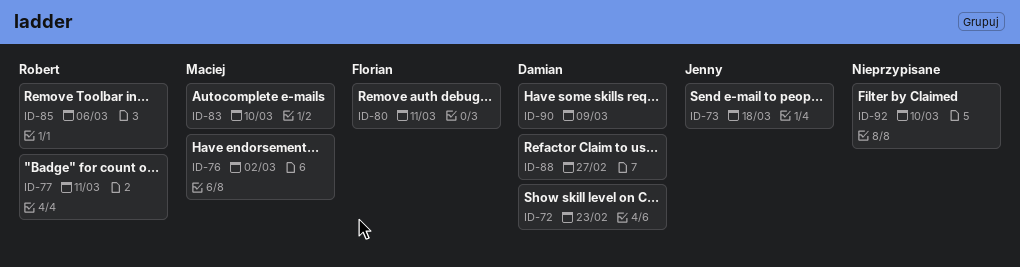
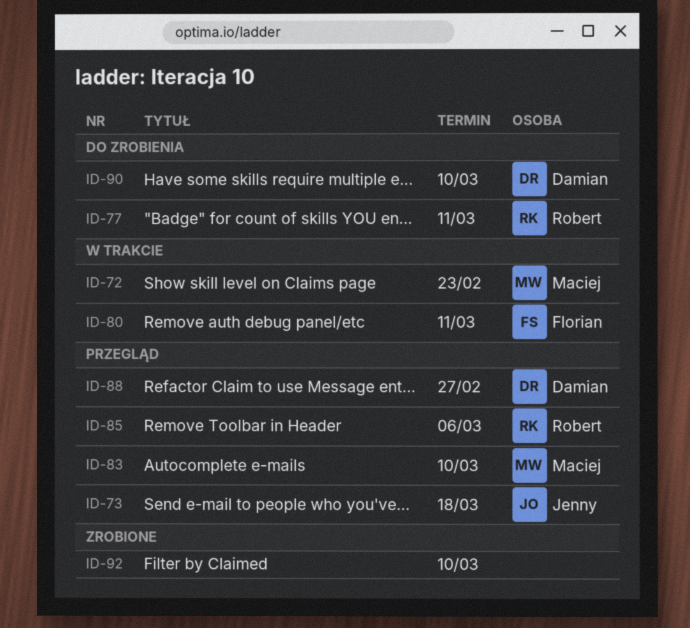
ID-72, owner: Damian -> Maciej
ID-76: present -> none
ID-90, due: Mar 9 -> Mar 10

